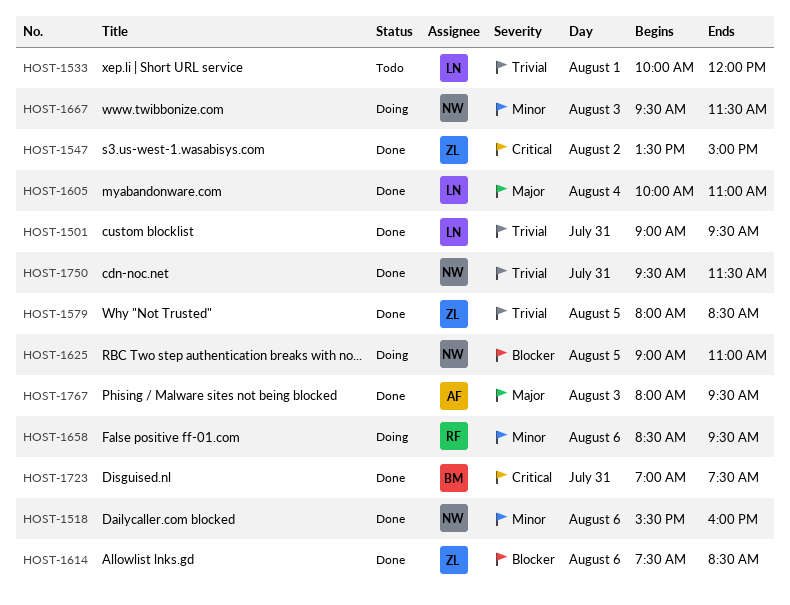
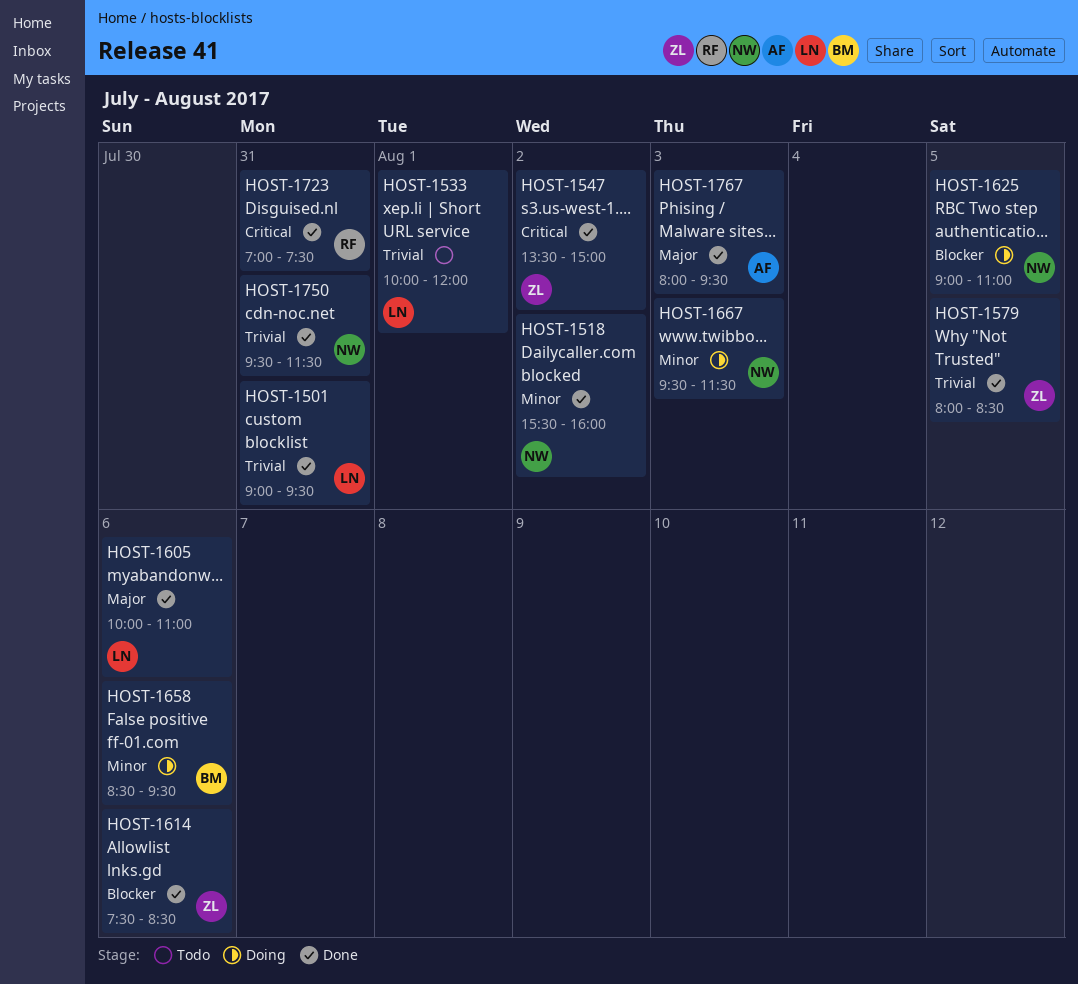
HOST-1518, day: Aug 6 -> Aug 2
HOST-1605, day: Aug 4 -> Aug 6
HOST-1658, owner: RF -> BM
HOST-1723, owner: BM -> RF

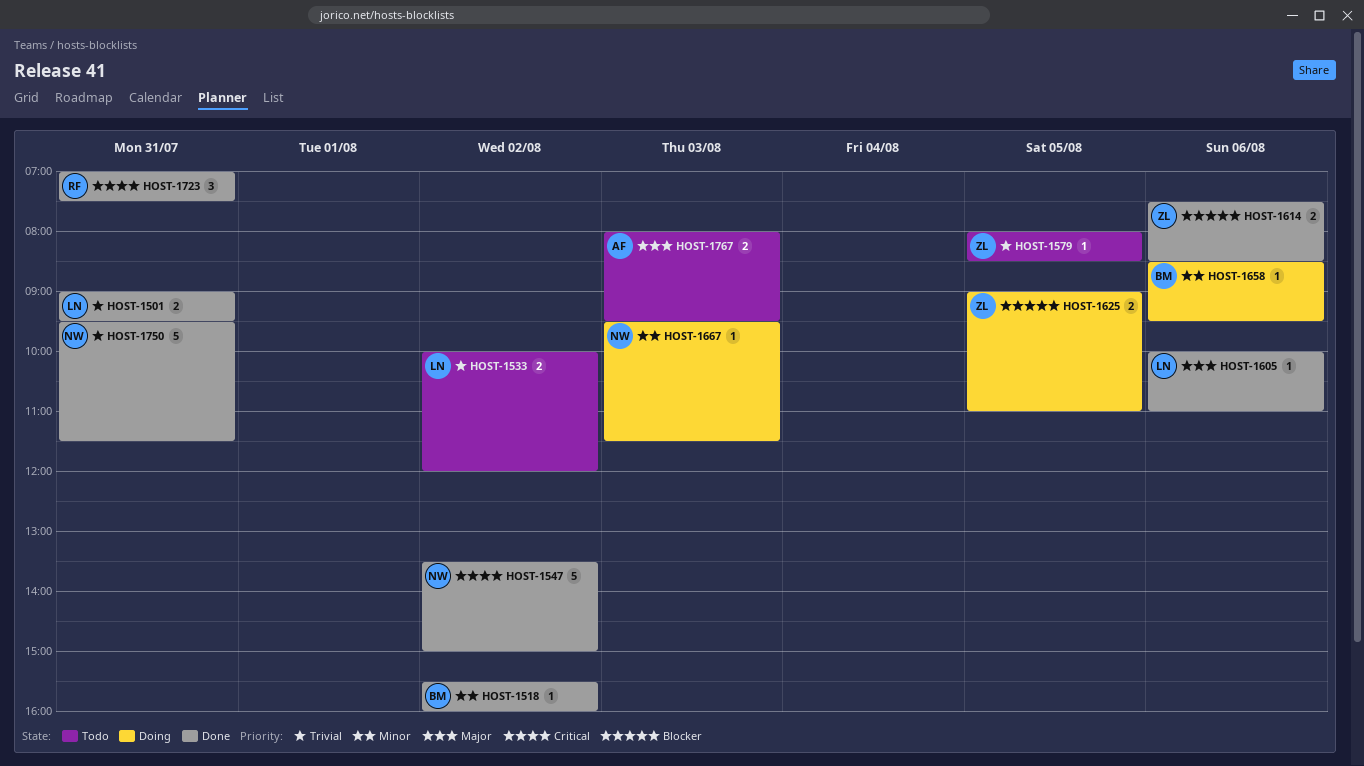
HOST-1518, owner: NW -> BM
HOST-1533, day: Aug 1 -> Aug 2
HOST-1547, owner: ZL -> NW
HOST-1579, status: Done -> Todo
HOST-1625, owner: NW -> ZL
HOST-1767, status: Done -> Todo

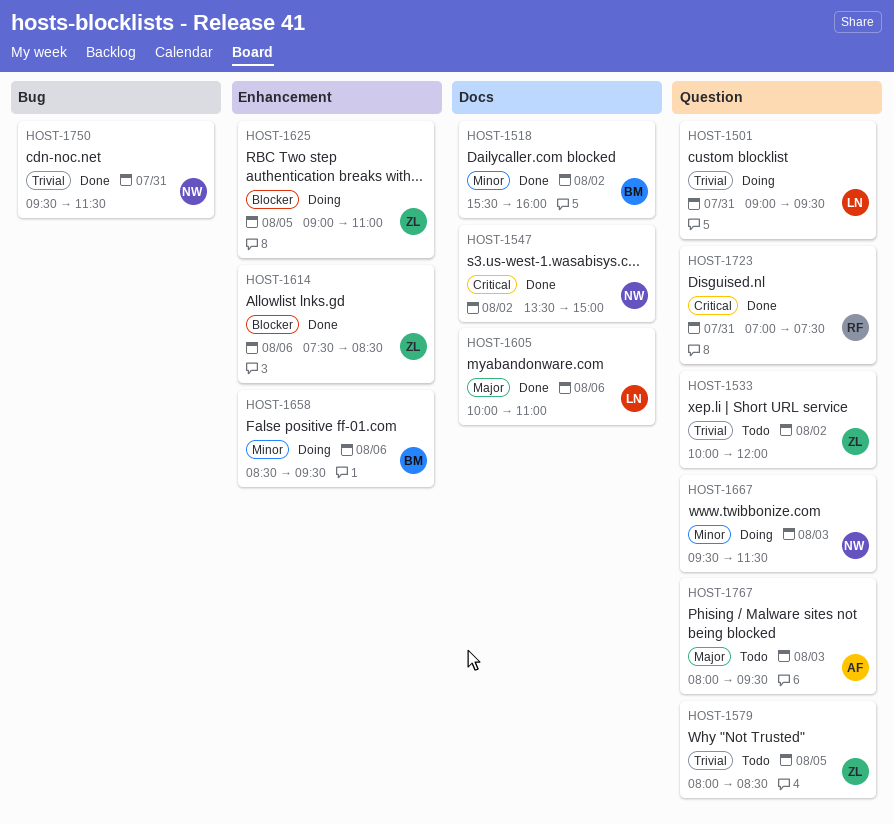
HOST-1501, status: Done -> Doing
HOST-1533, owner: LN -> ZL

